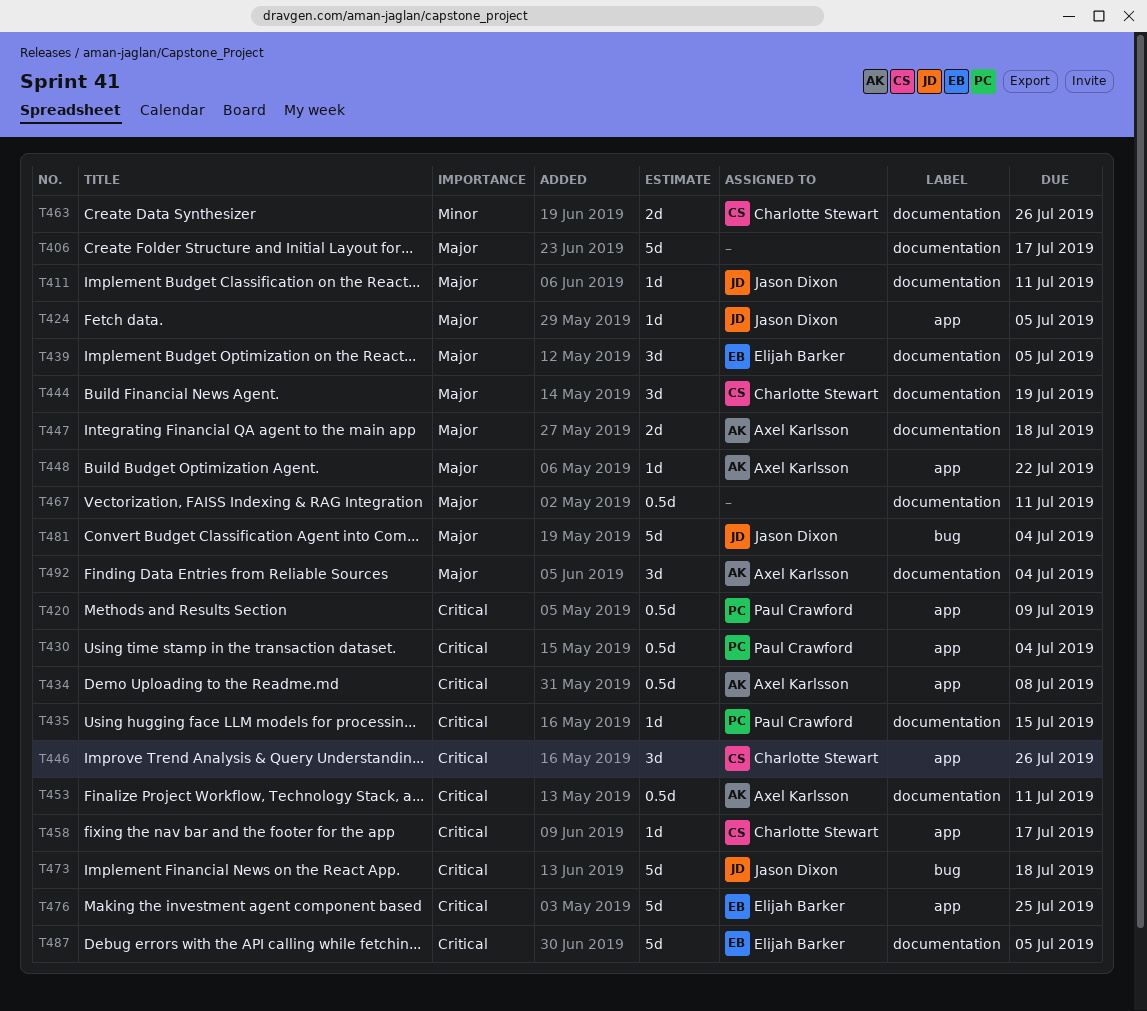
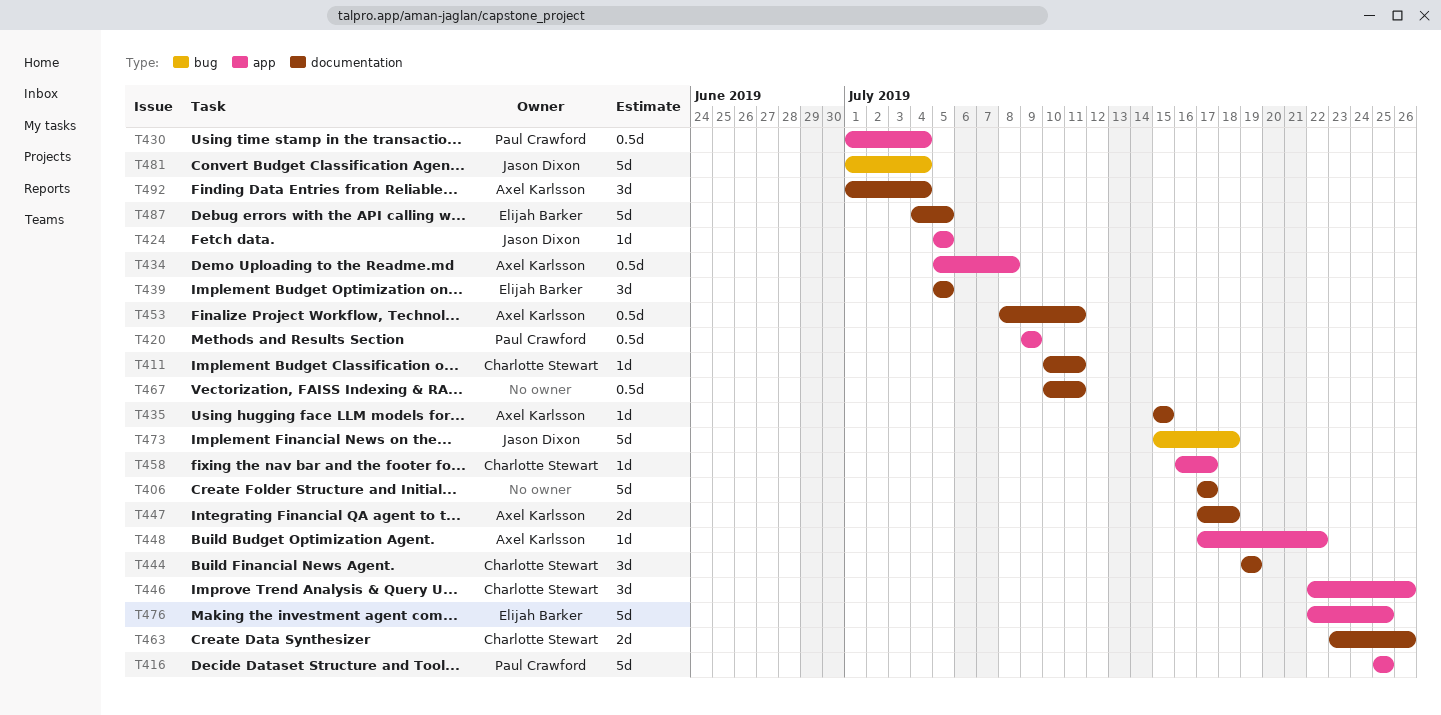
T411, owner: Jason Dixon -> Charlotte Stewart
T416: none -> present
T435, owner: Paul Crawford -> Axel Karlsson

